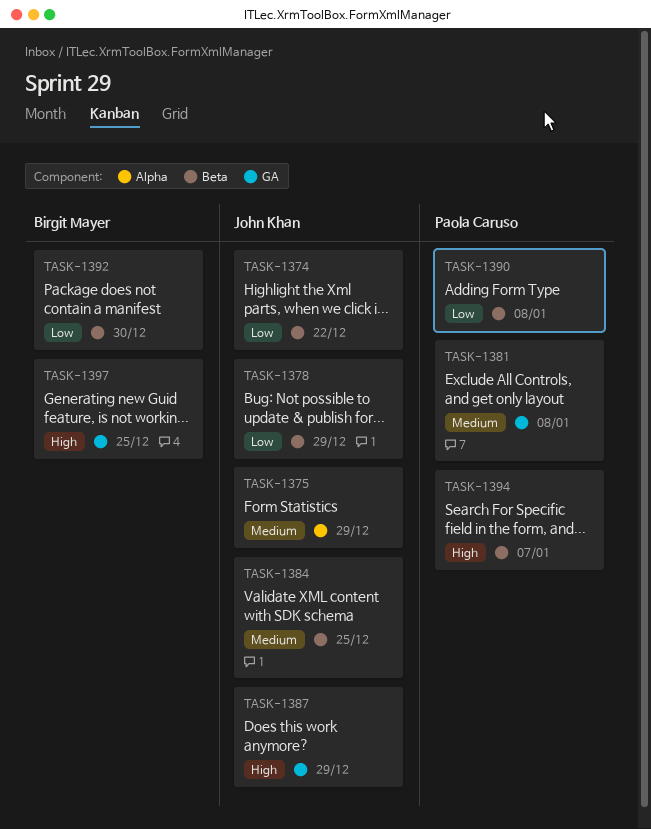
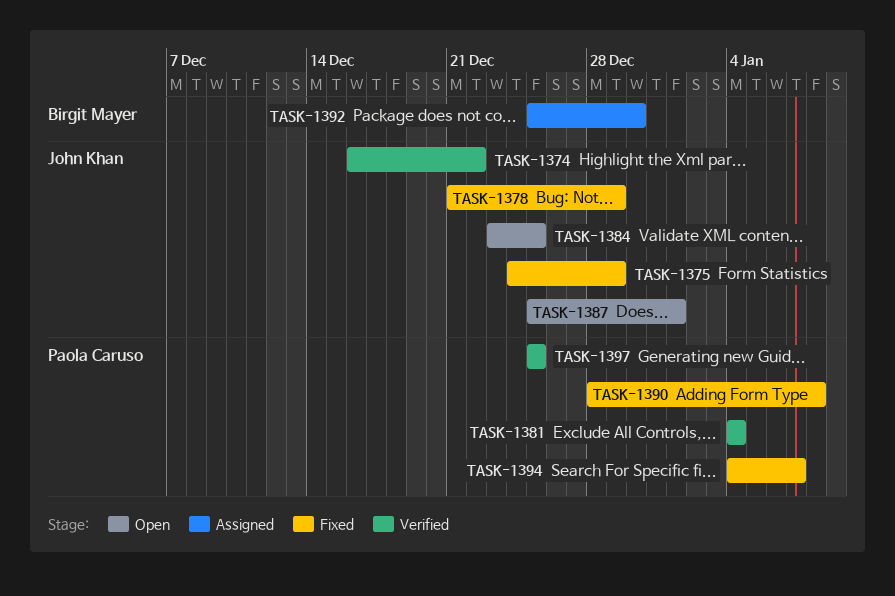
TASK-1381, due: Jan 8 -> Jan 4
TASK-1387, due: Dec 29 -> Jan 1
TASK-1397, owner: Birgit Mayer -> Paola Caruso

